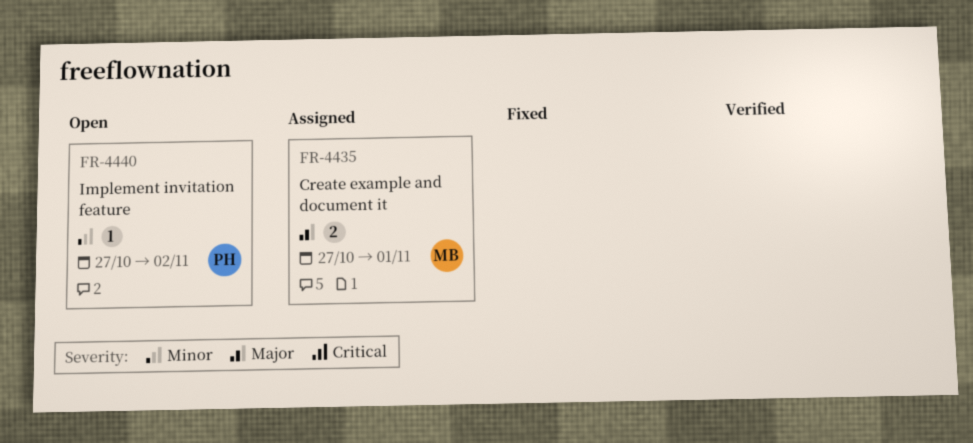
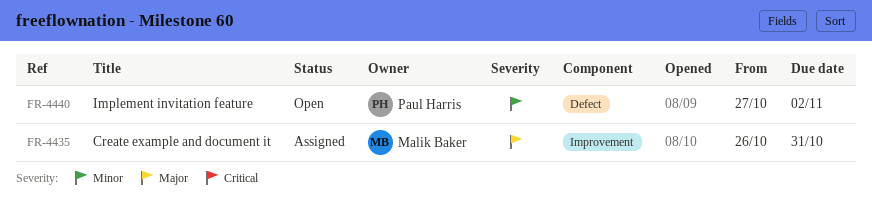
FR-4435, start: Oct 27 -> Oct 26
FR-4435, due: Nov 1 -> Oct 31

